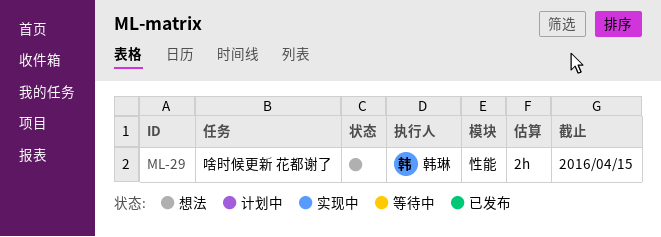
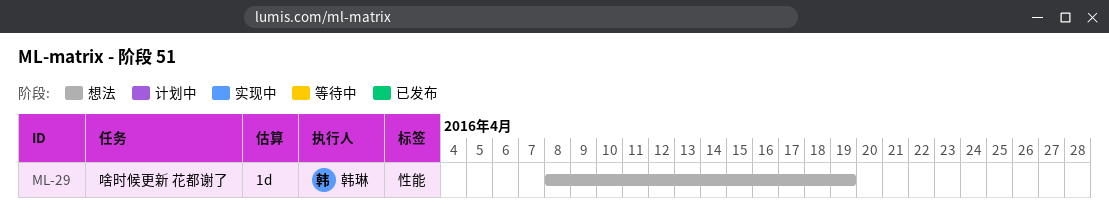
ML-29, estimate: 2h -> 1d
ML-29, due: Apr 15 -> Apr 19

